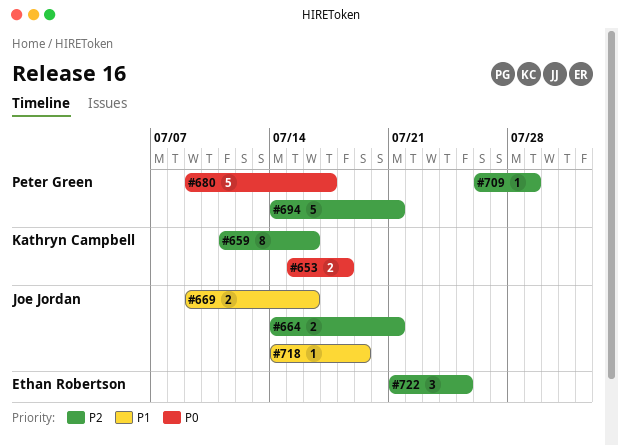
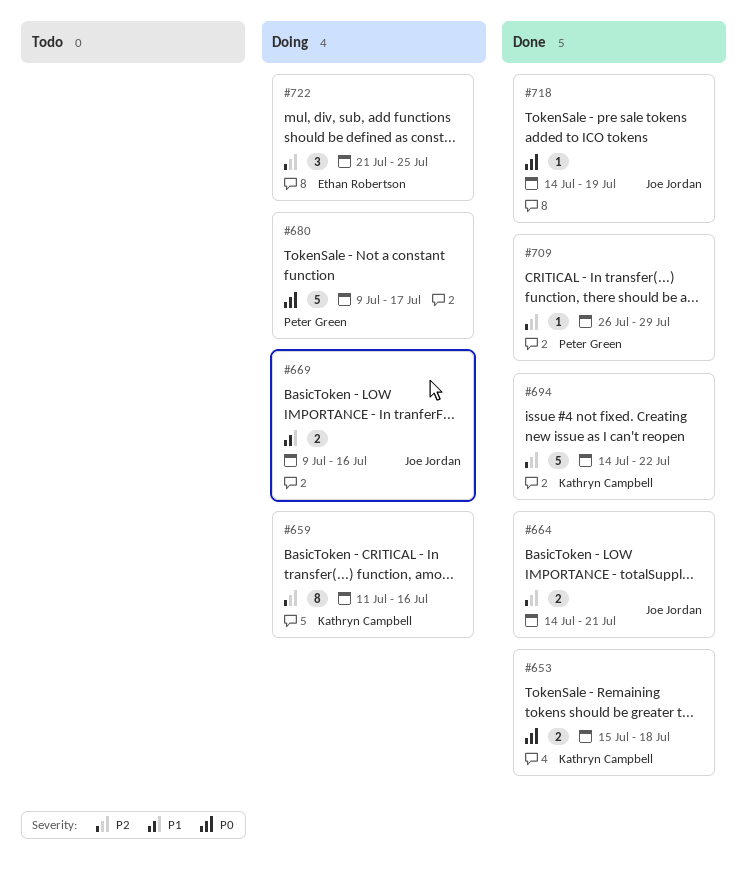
#694, owner: Peter Green -> Kathryn Campbell
#694, due: Jul 21 -> Jul 22
#718, priority: P1 -> P0

